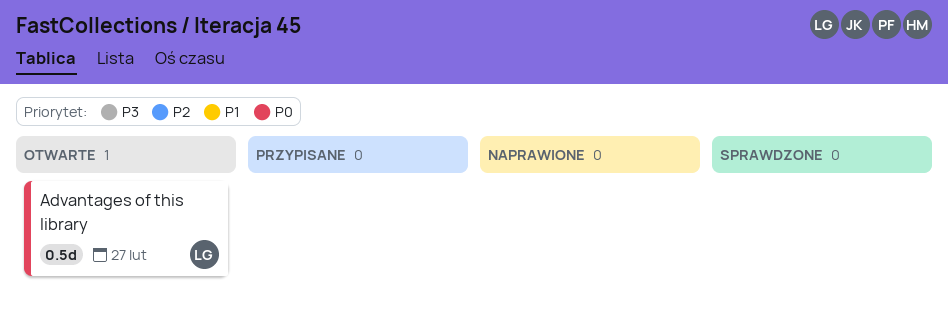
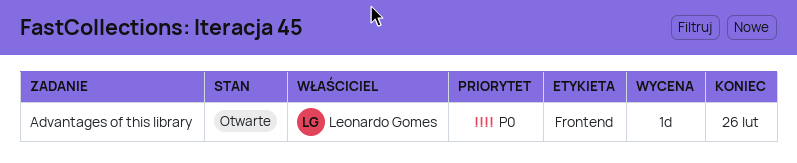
Advantages of this library, estimate: 0.5d -> 1d
Advantages of this library, due: Feb 27 -> Feb 26

